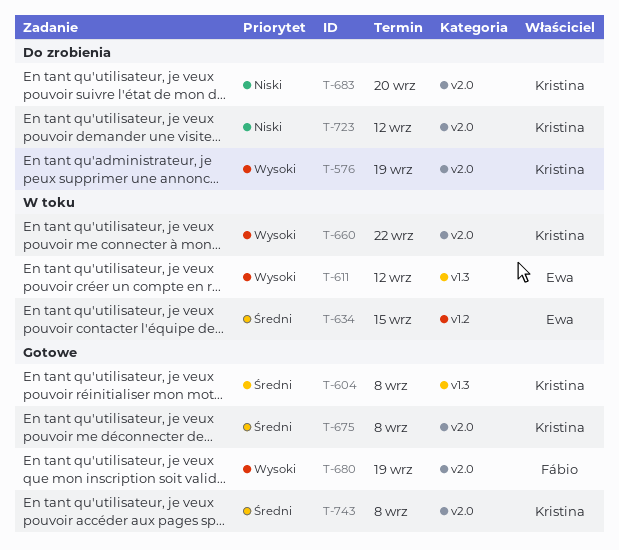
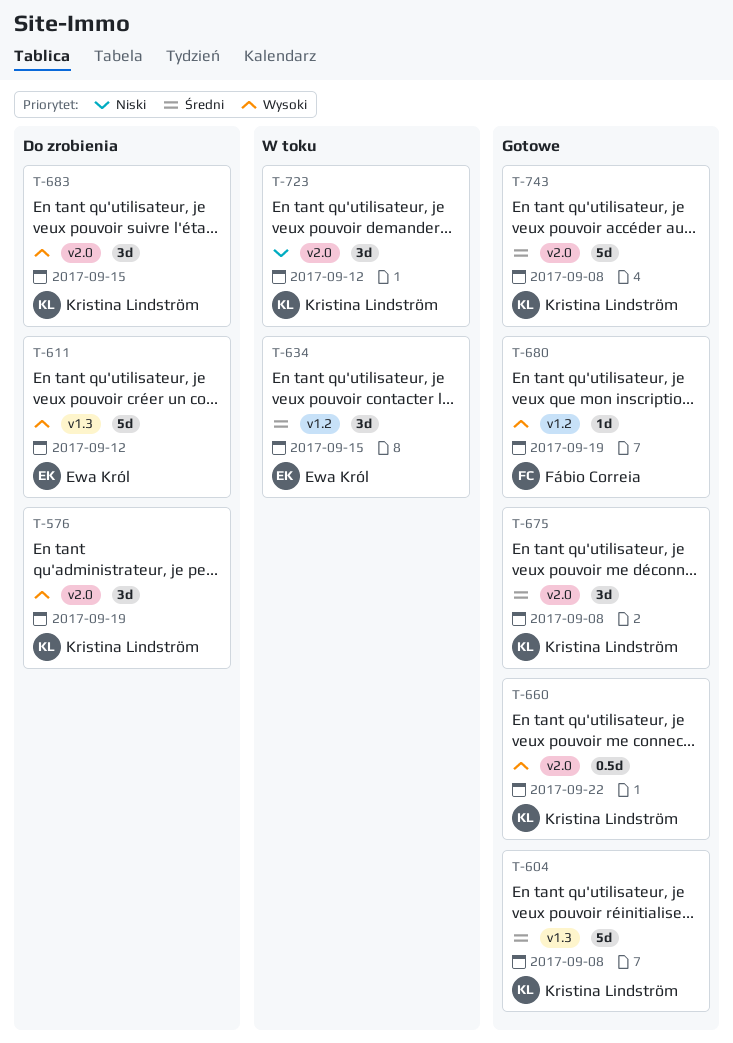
T-611, status: W toku -> Do zrobienia
T-660, status: W toku -> Gotowe
T-680, label: v2.0 -> v1.2
T-683, priority: Niski -> Wysoki
T-683, due: Sep 20 -> Sep 15
T-723, status: Do zrobienia -> W toku

